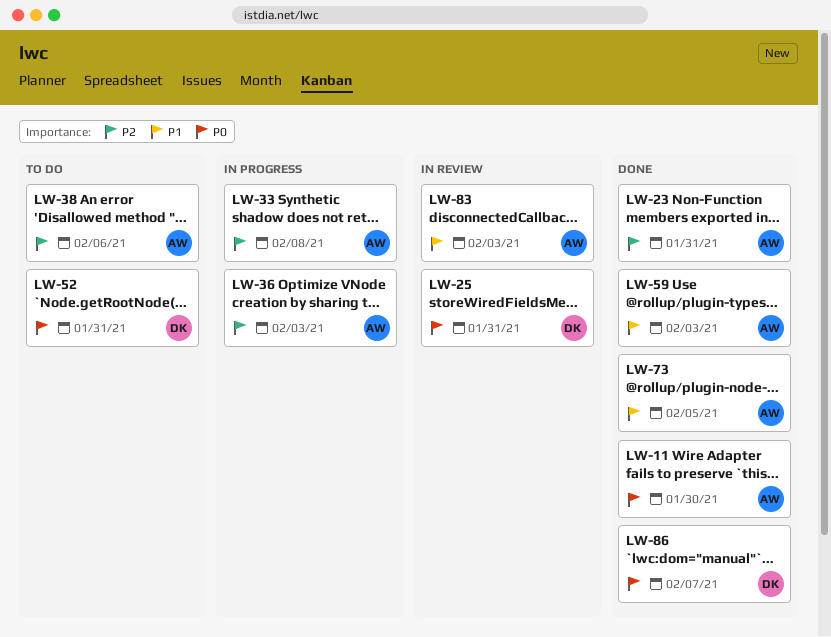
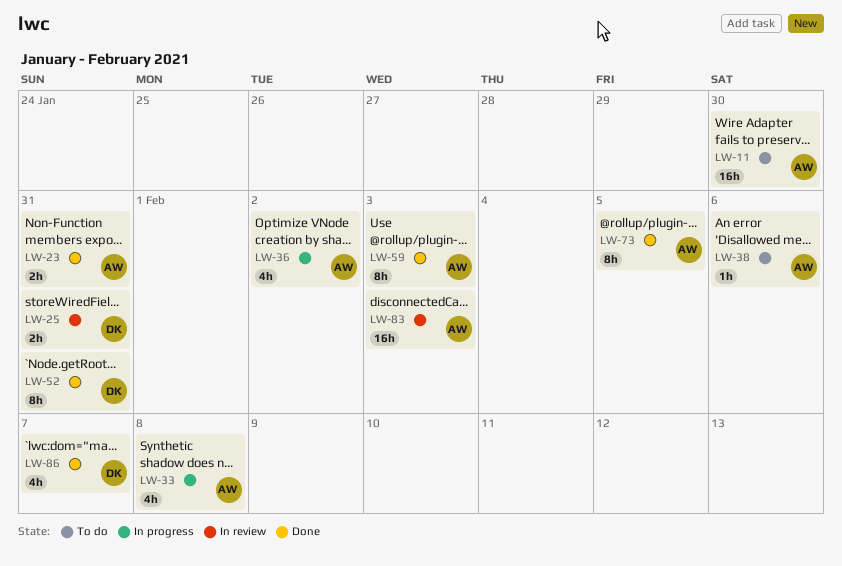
LW-11, status: Done -> To do
LW-36, due: Feb 3 -> Feb 2
LW-52, status: To do -> Done

